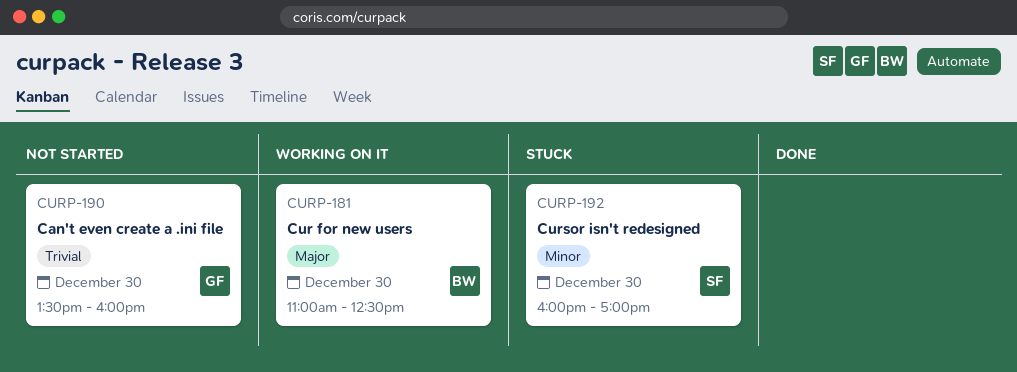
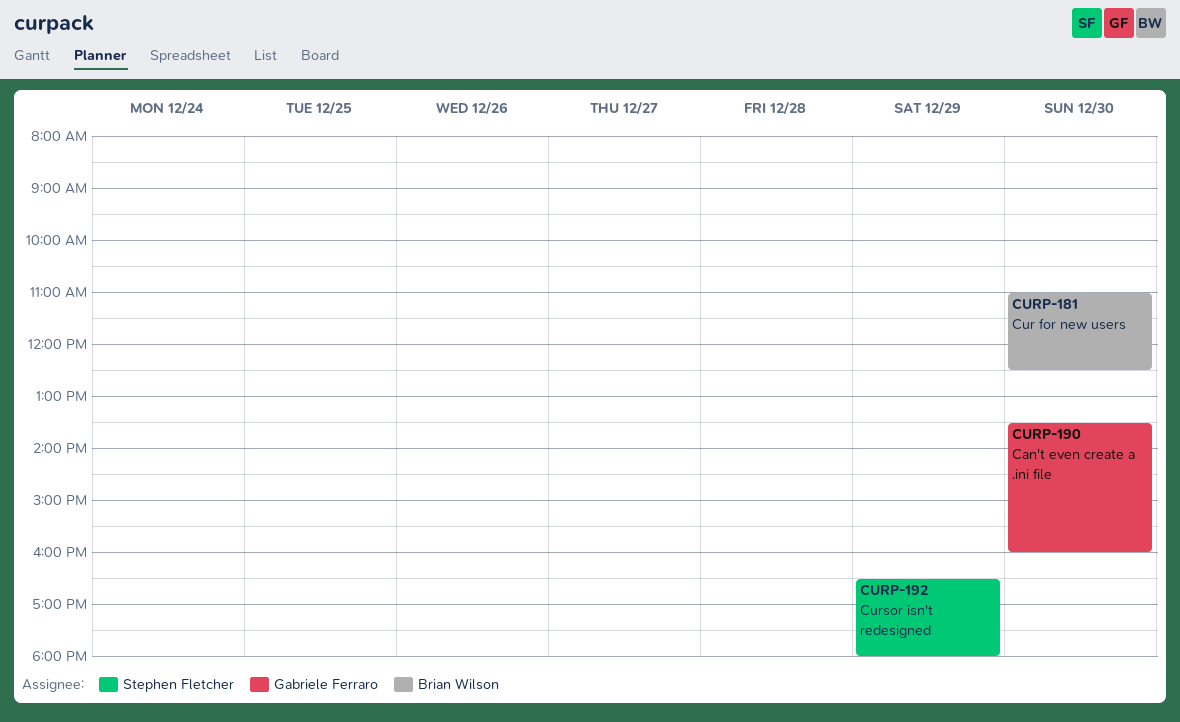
CURP-192, day: Dec 30 -> Dec 29
CURP-192, begins: 16:00 -> 16:30
CURP-192, ends: 17:00 -> 18:00

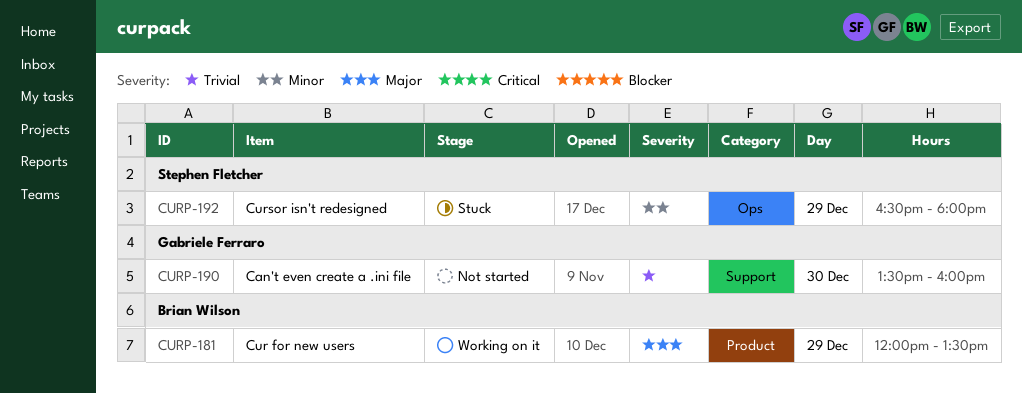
CURP-181, day: Dec 30 -> Dec 29
CURP-181, begins: 11:00 -> 12:00
CURP-181, ends: 12:30 -> 13:30

